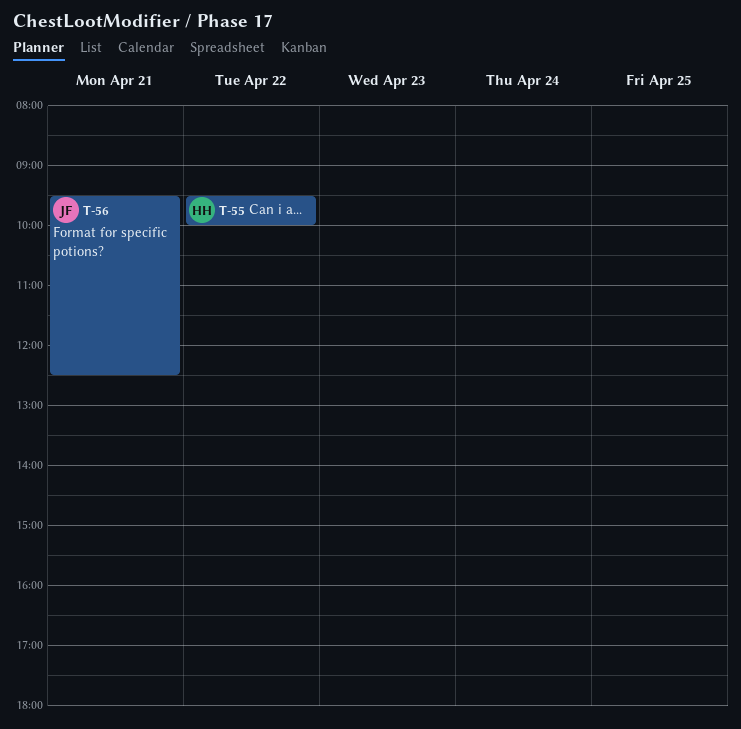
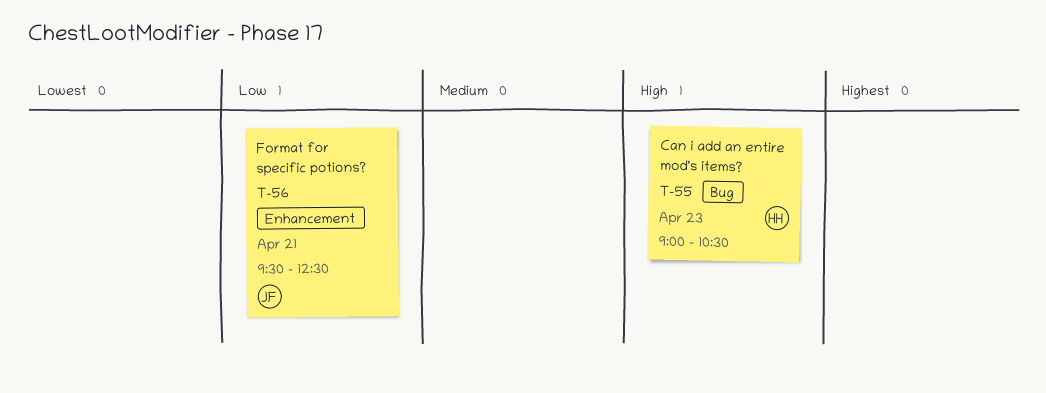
T-55, day: Apr 22 -> Apr 23
T-55, begins: 09:30 -> 09:00
T-55, ends: 10:00 -> 10:30

